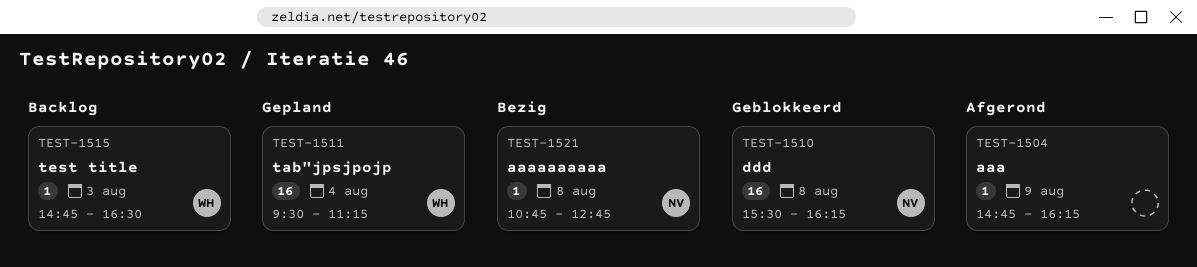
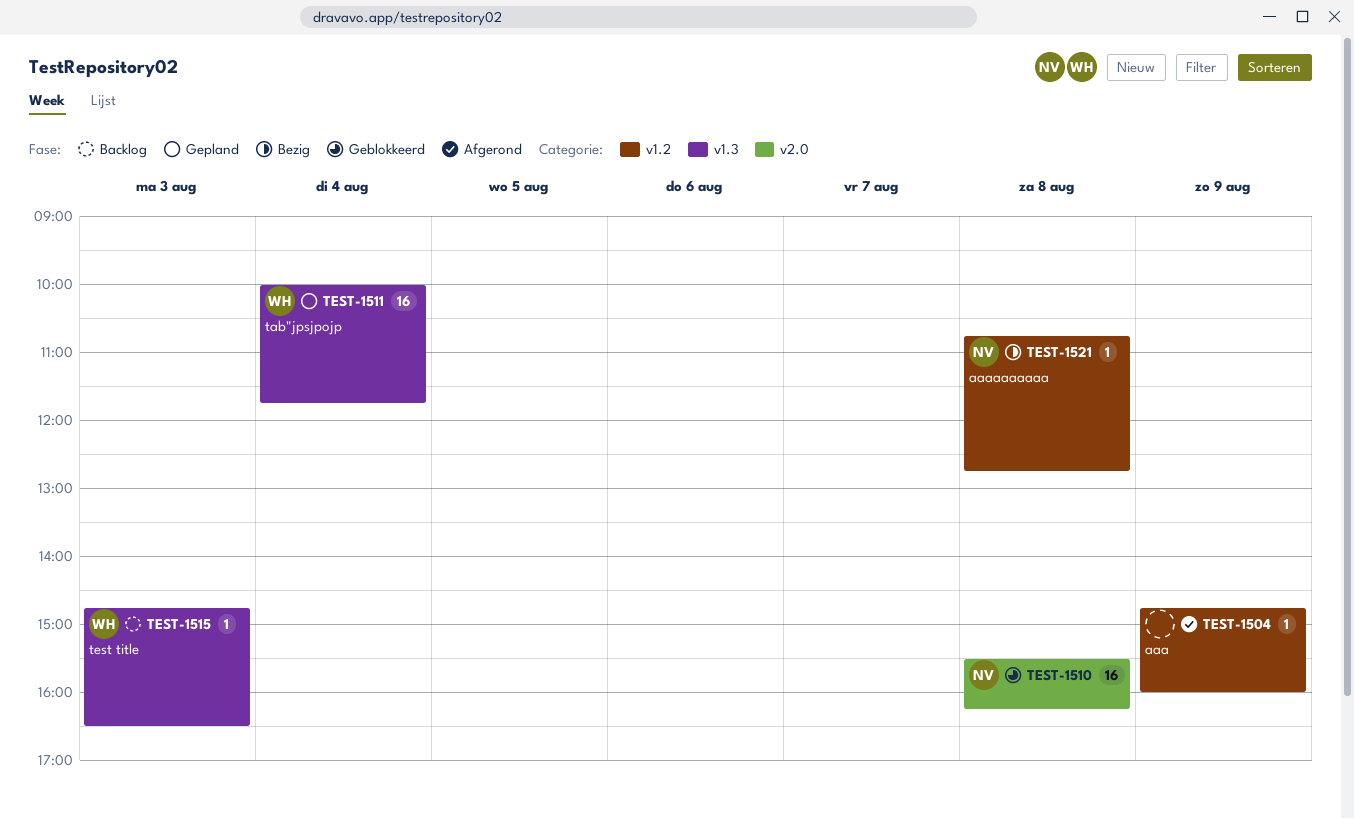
TEST-1504, ends: 16:15 -> 16:00
TEST-1511, begins: 09:30 -> 10:00
TEST-1511, ends: 11:15 -> 11:45

